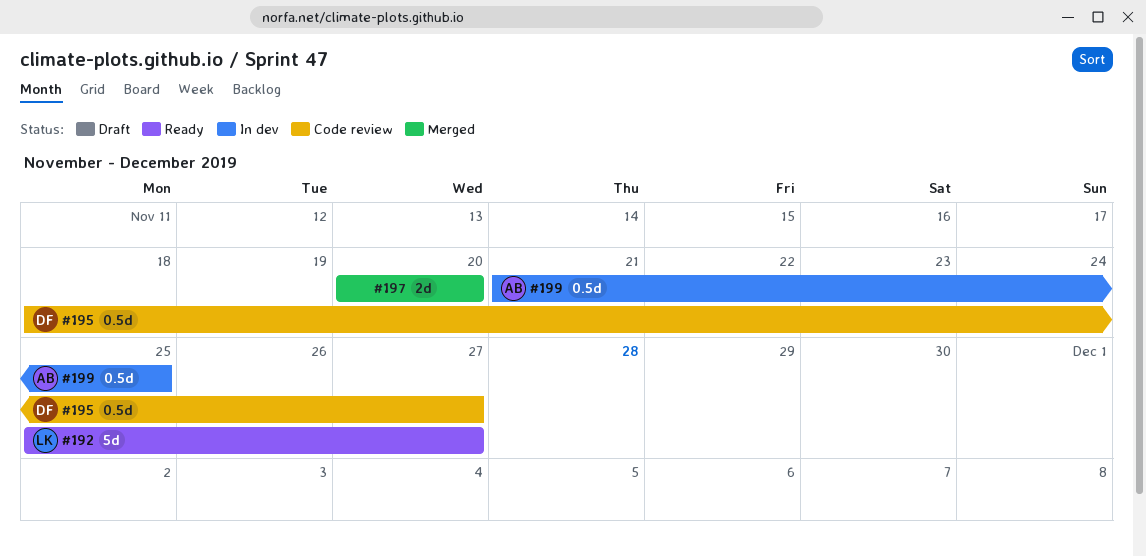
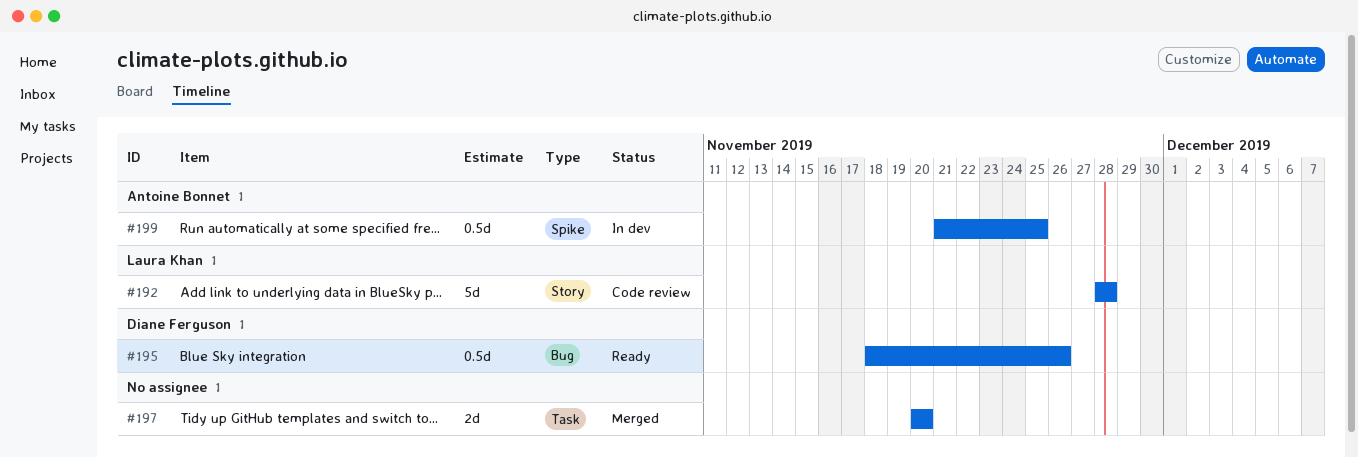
#192, status: Ready -> Code review
#192, start: Nov 25 -> Nov 28
#192, due: Nov 27 -> Nov 28
#195, status: Code review -> Ready
#195, due: Nov 27 -> Nov 26

